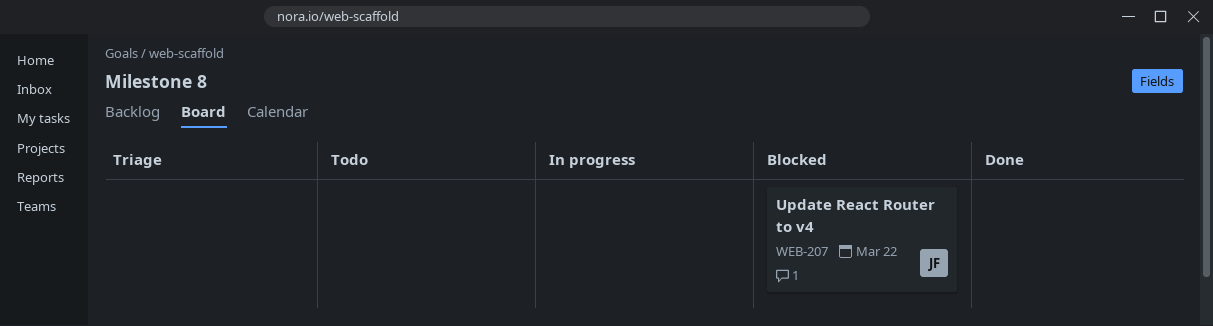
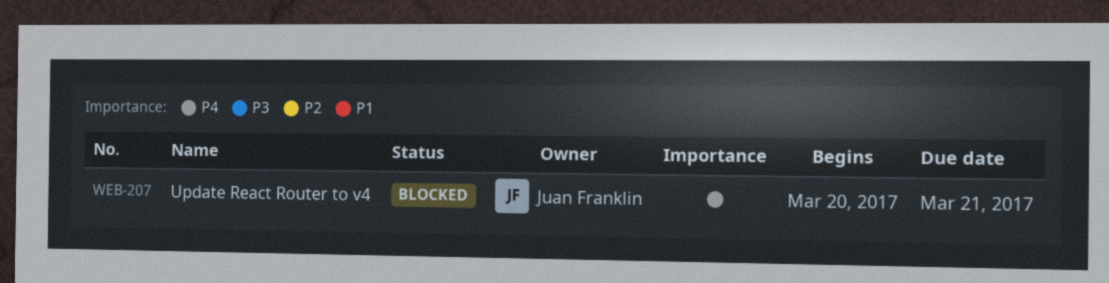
WEB-207, due: Mar 22 -> Mar 21

